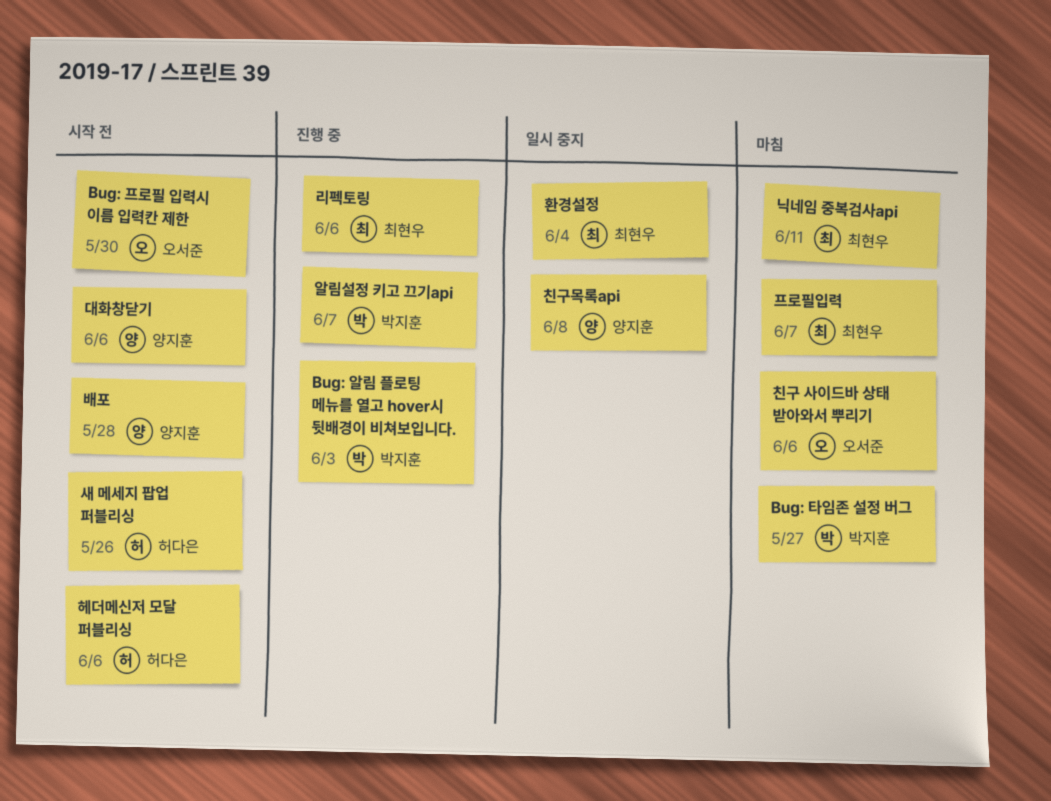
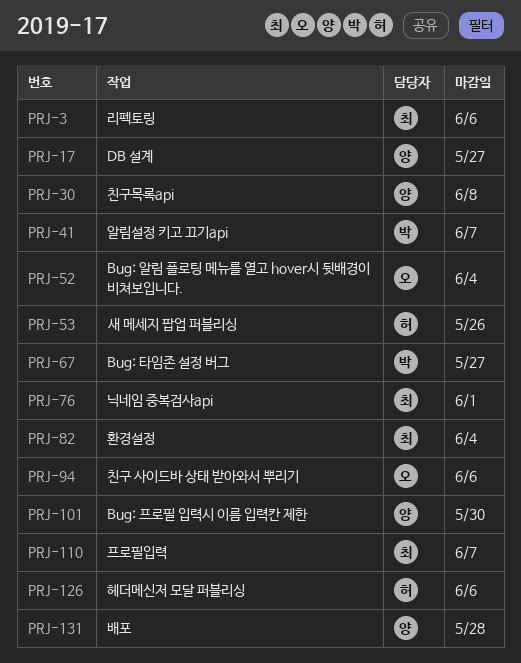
Bug: 알림 플로팅 메뉴를 열고 hover시 뒷배경이 비쳐보입니다., owner: 박지훈 -> 오서준
Bug: 알림 플로팅 메뉴를 열고 hover시 뒷배경이 비쳐보입니다., due: Jun 3 -> Jun 4
Bug: 프로필 입력시 이름 입력칸 제한, owner: 오서준 -> 양지훈
DB 설계: none -> present
닉네임 중복검사api, due: Jun 11 -> Jun 1
대화창닫기: present -> none

